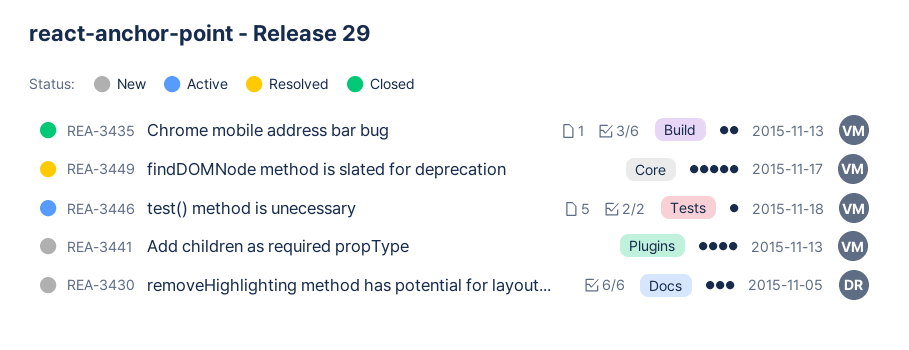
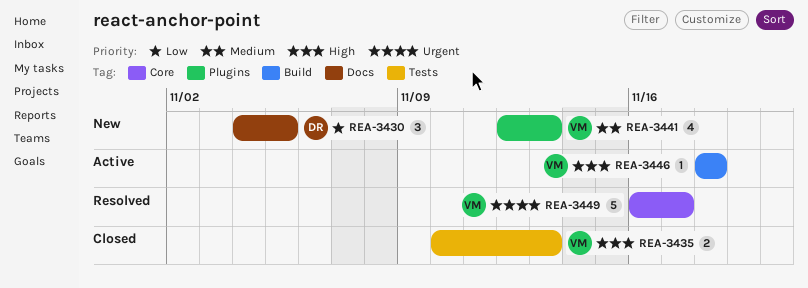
REA-3435, label: Build -> Tests
REA-3446, label: Tests -> Build

